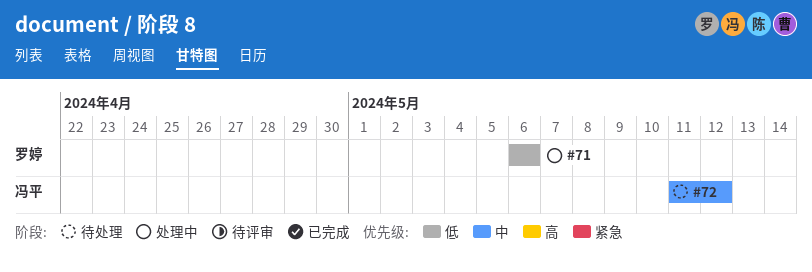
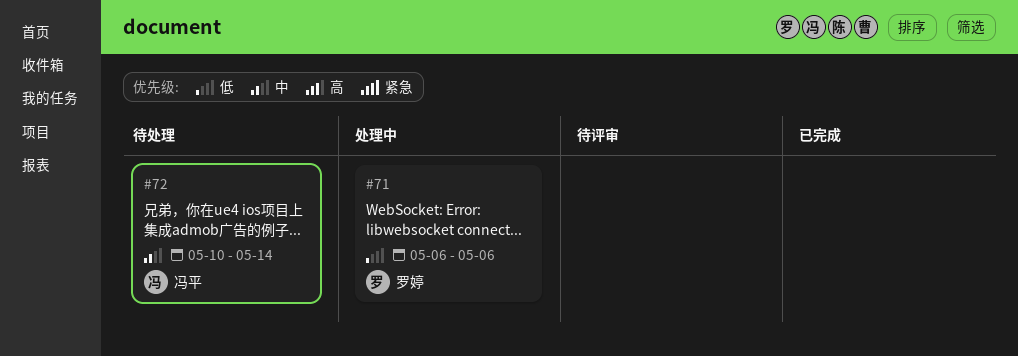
#72, start: May 11 -> May 10
#72, due: May 12 -> May 14

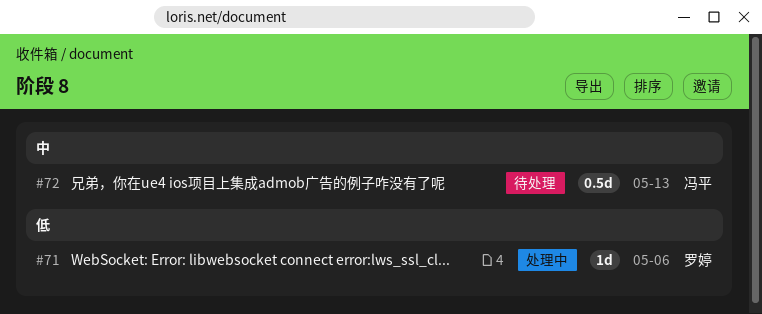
#72, due: May 14 -> May 13

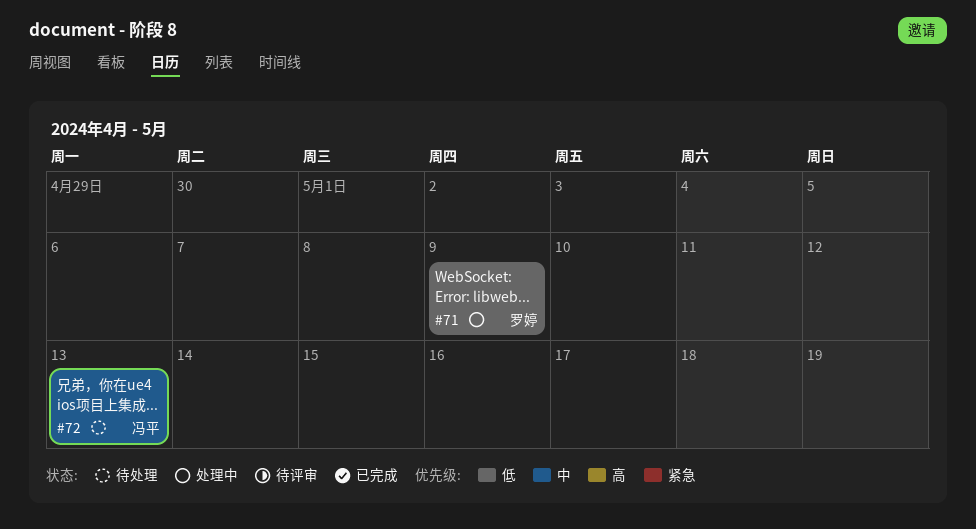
#71, due: May 6 -> May 9

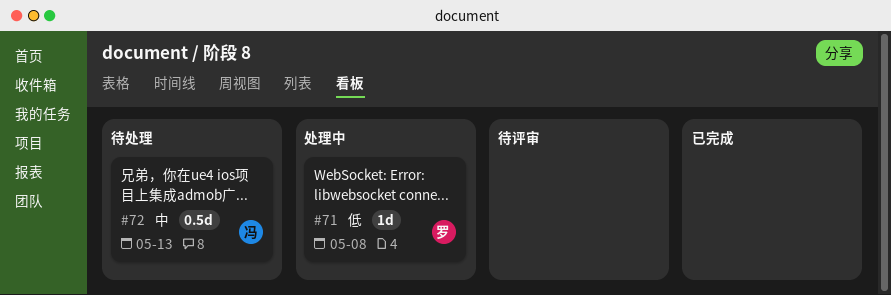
#71, due: May 9 -> May 8

